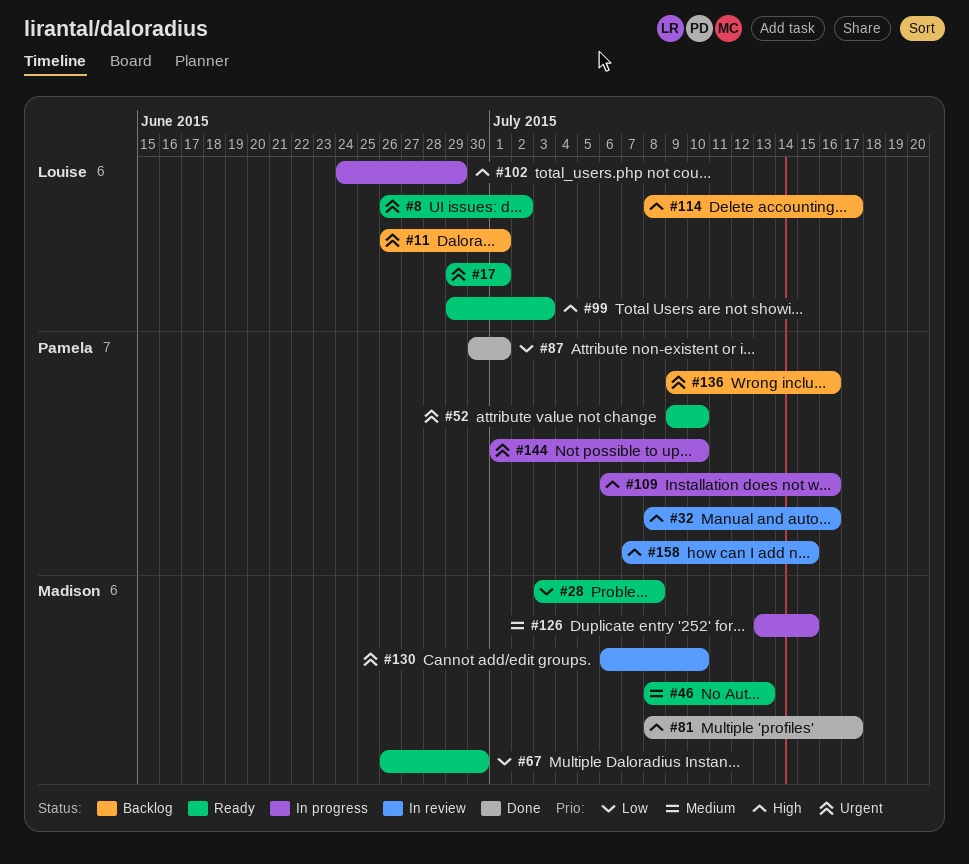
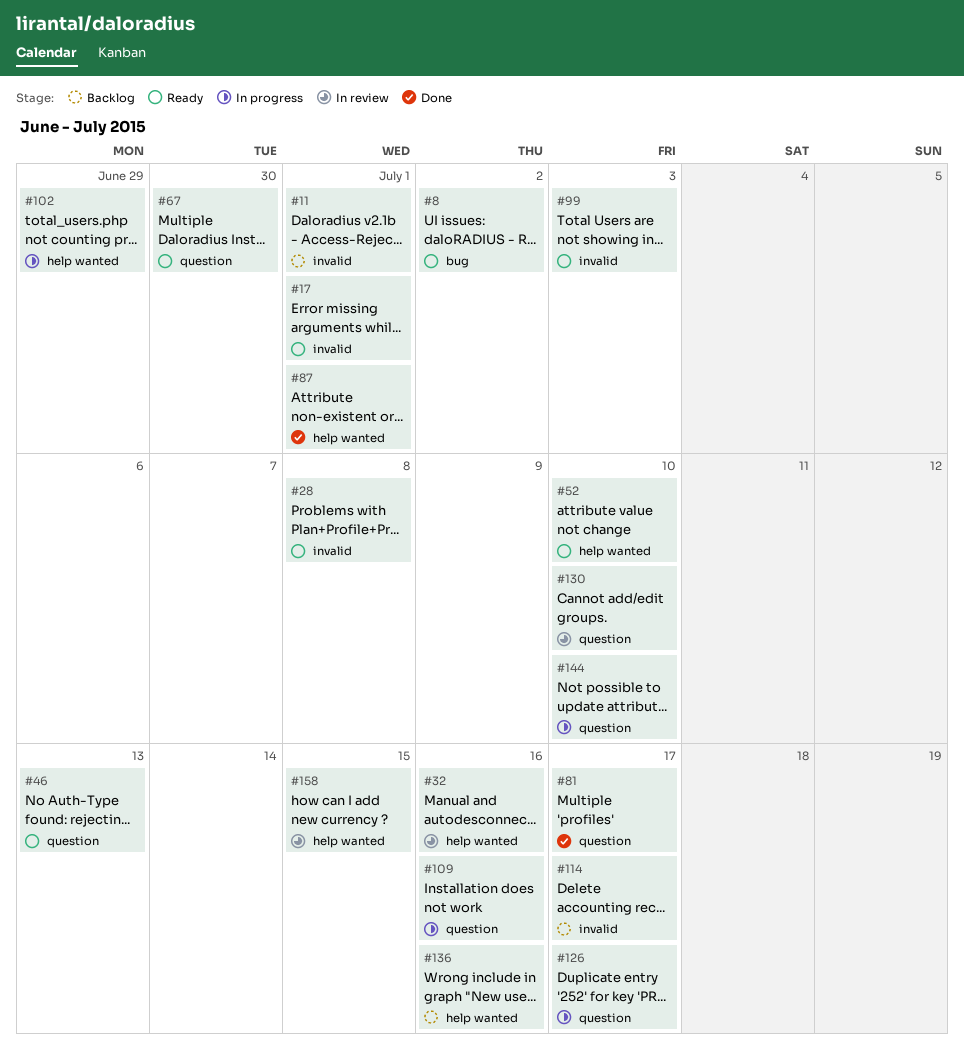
#126, due: Jul 15 -> Jul 17

